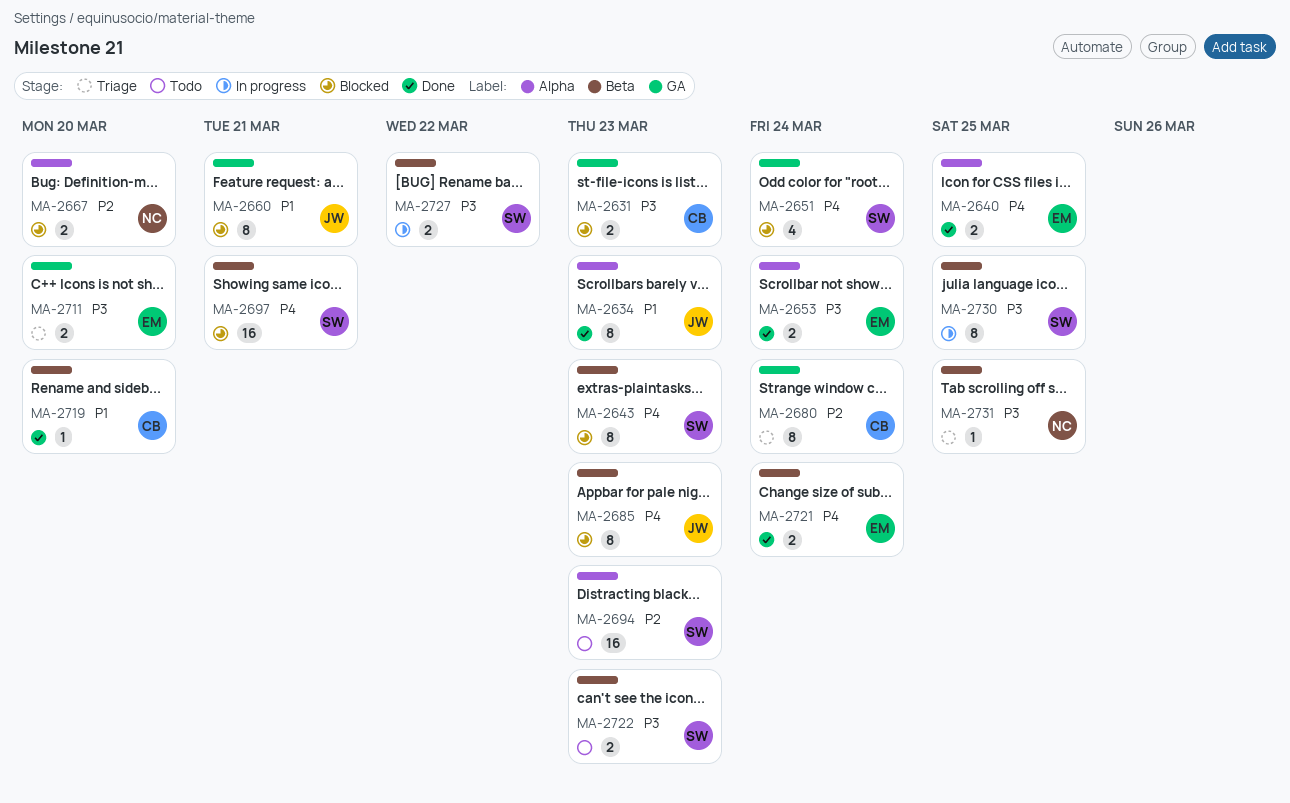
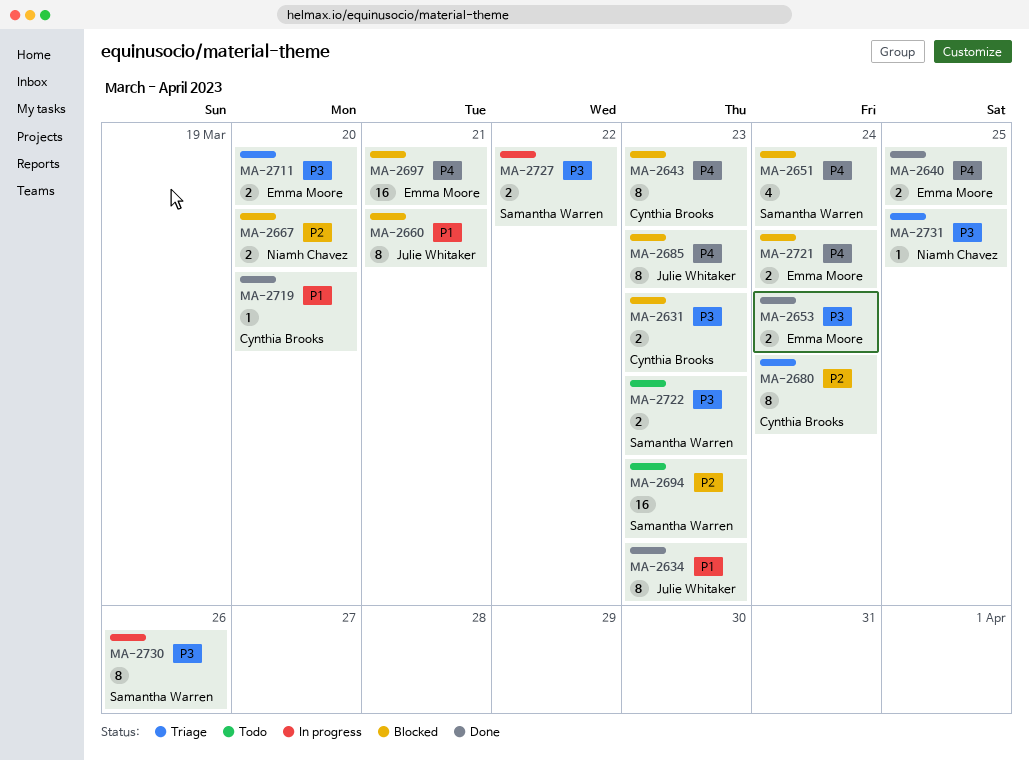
MA-2643, owner: Samantha Warren -> Cynthia Brooks
MA-2697, owner: Samantha Warren -> Emma Moore
MA-2721, status: Done -> Blocked
MA-2730, due: Mar 25 -> Mar 26

